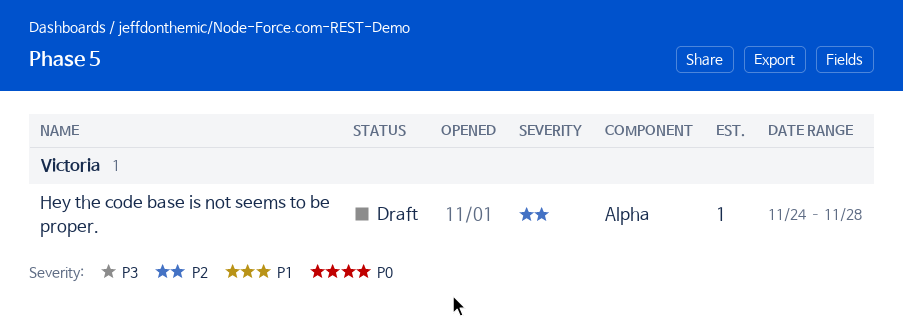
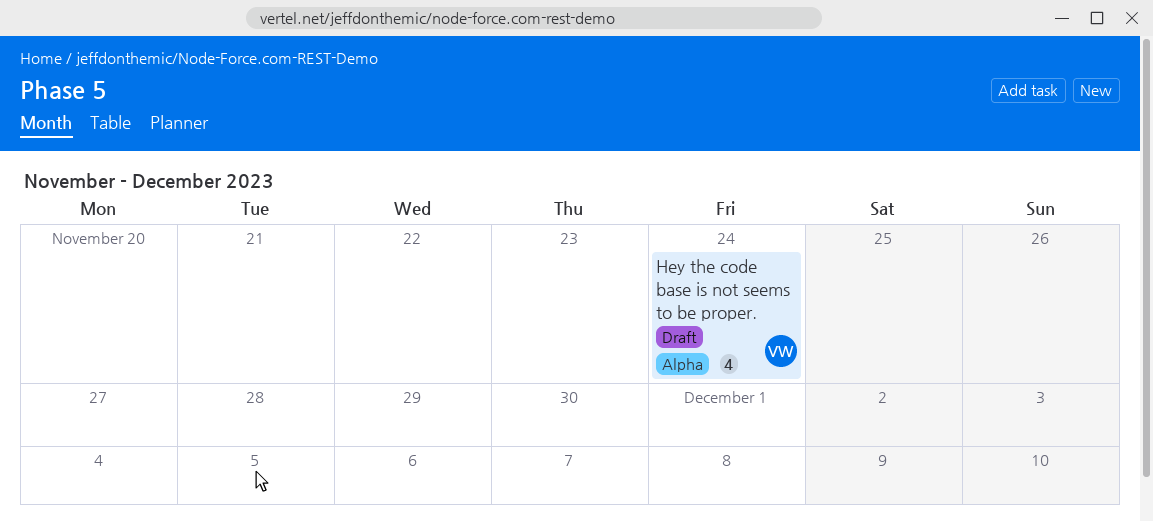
Hey the code base is not seems to be proper., estimate: 1 -> 4
Hey the code base is not seems to be proper., due: Nov 28 -> Nov 24

